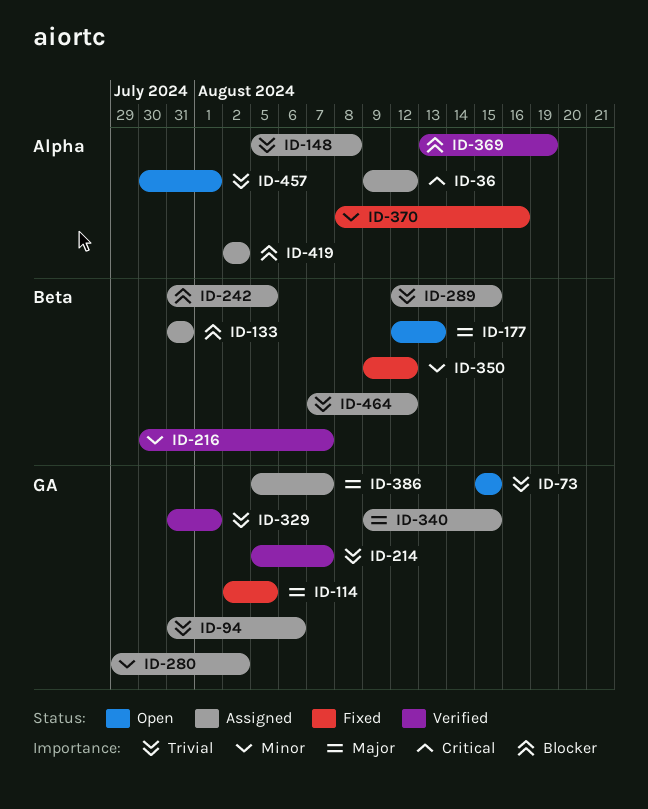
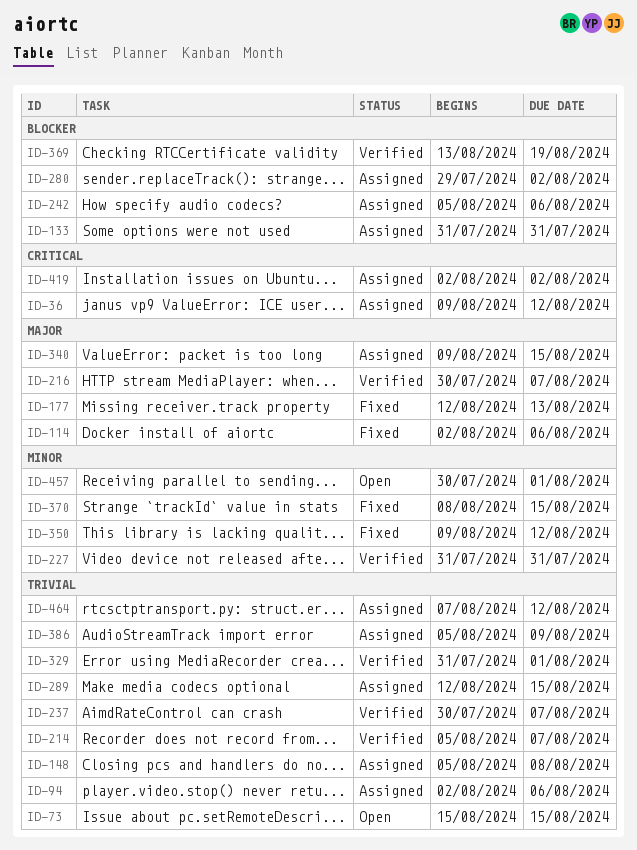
ID-94, start: Jul 31 -> Aug 2
ID-114, due: Aug 5 -> Aug 6
ID-177, status: Open -> Fixed
ID-216, priority: Minor -> Major
ID-227: none -> present
ID-237: none -> present
ID-242, start: Jul 31 -> Aug 5
ID-242, due: Aug 5 -> Aug 6
ID-280, priority: Minor -> Blocker
ID-370, due: Aug 16 -> Aug 15
ID-386, priority: Major -> Trivial
ID-386, due: Aug 7 -> Aug 9
ID-419, priority: Blocker -> Critical
ID-457, priority: Trivial -> Minor

